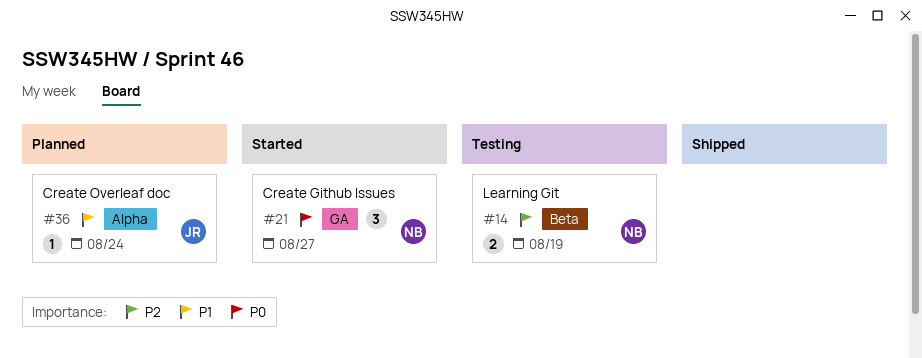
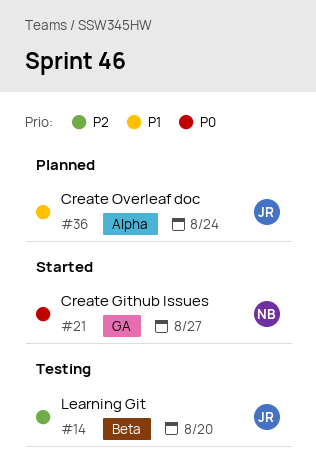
#14, owner: NB -> JR
#14, due: Aug 19 -> Aug 20

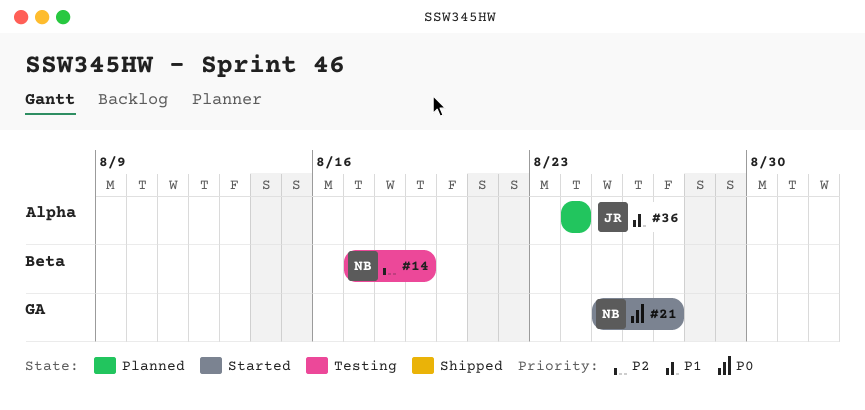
#14, owner: JR -> NB
#14, due: Aug 20 -> Aug 19

